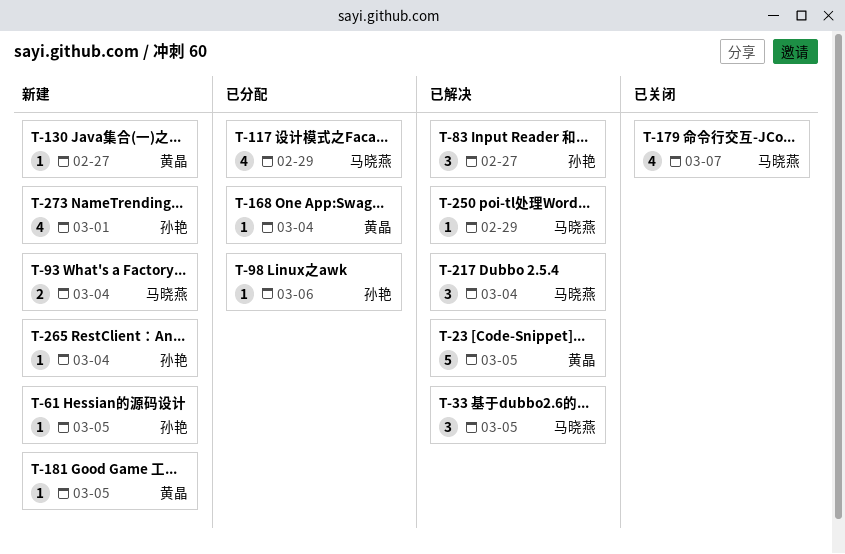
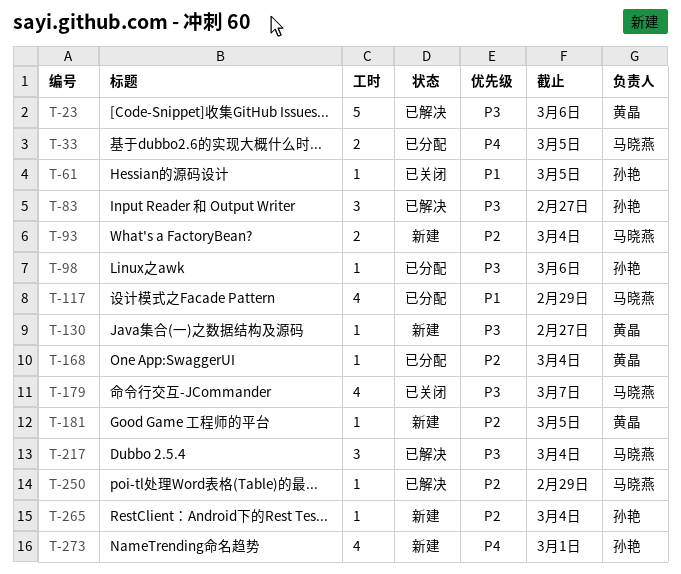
T-23, due: Mar 5 -> Mar 6
T-33, status: 已解决 -> 已分配
T-33, estimate: 3 -> 2
T-61, status: 新建 -> 已关闭

